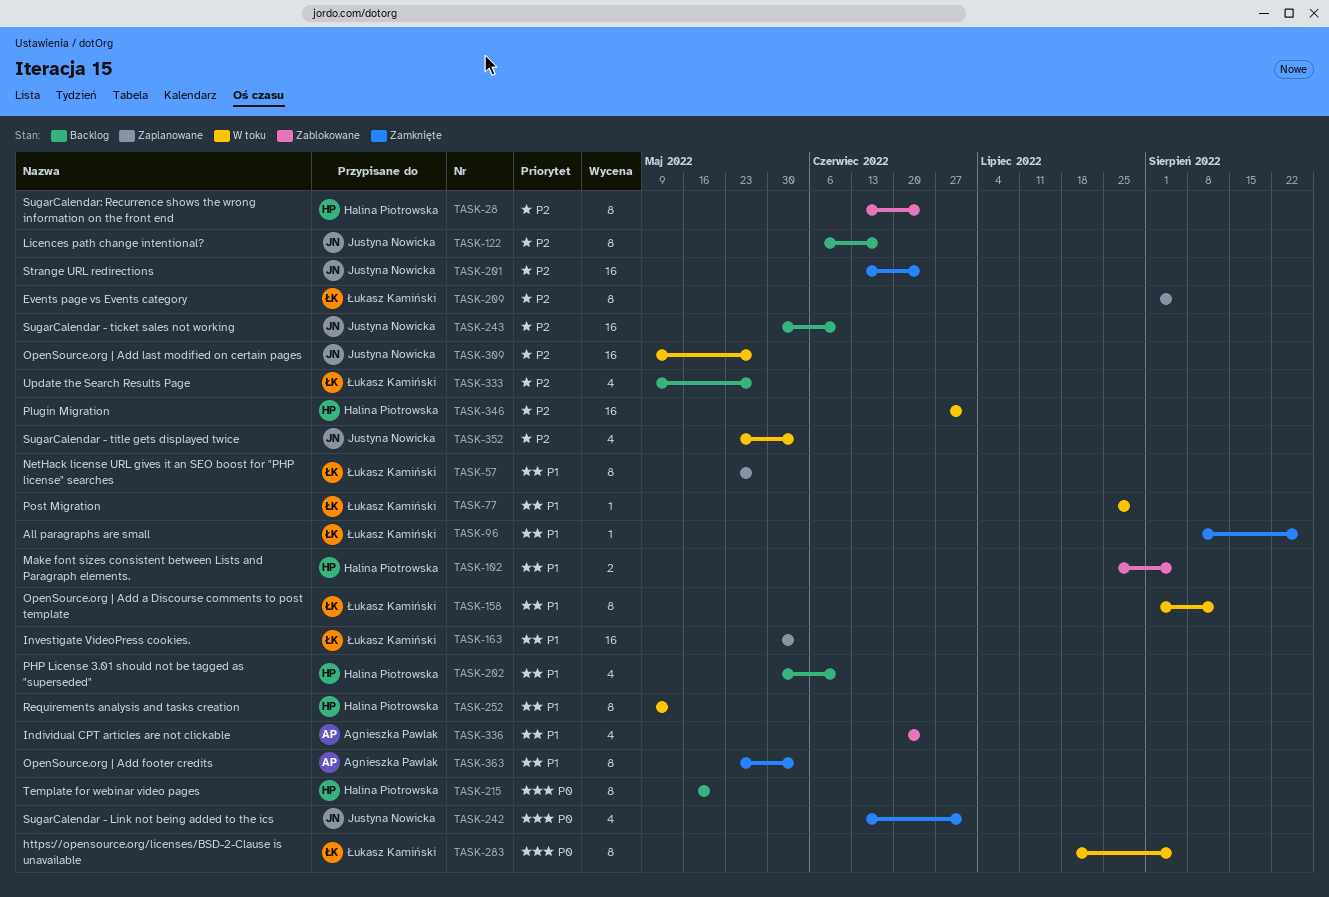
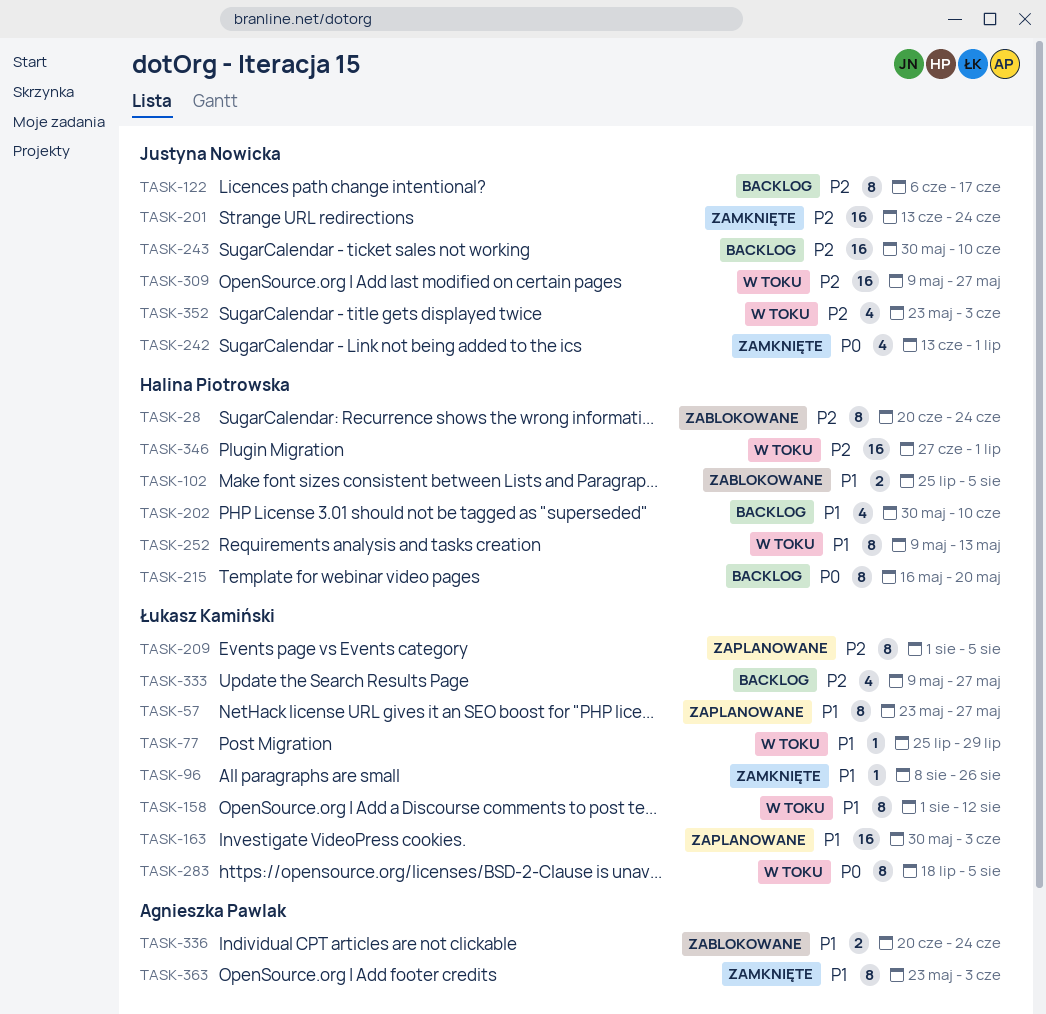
TASK-28, start: Jun 13 -> Jun 20
TASK-336, estimate: 4 -> 2

